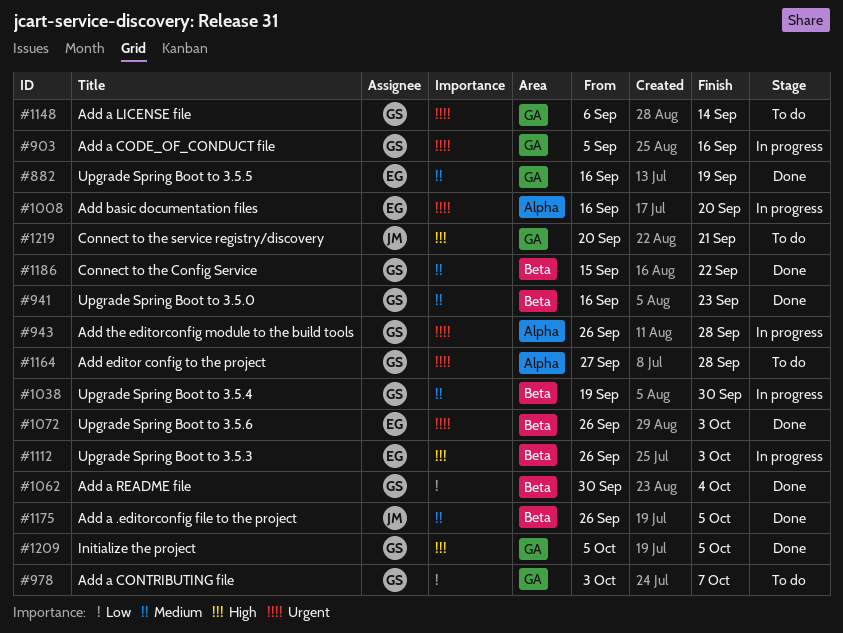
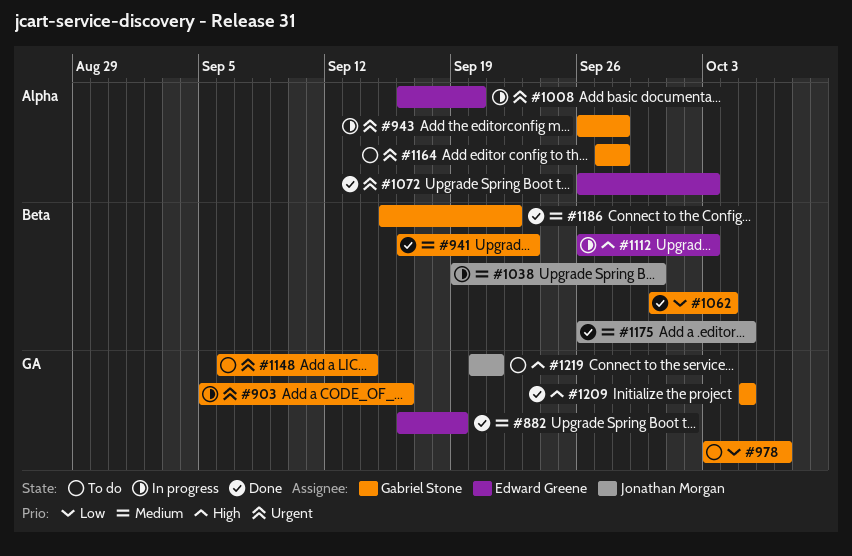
#1038, owner: Gabriel Stone -> Jonathan Morgan
#1072, label: Beta -> Alpha

